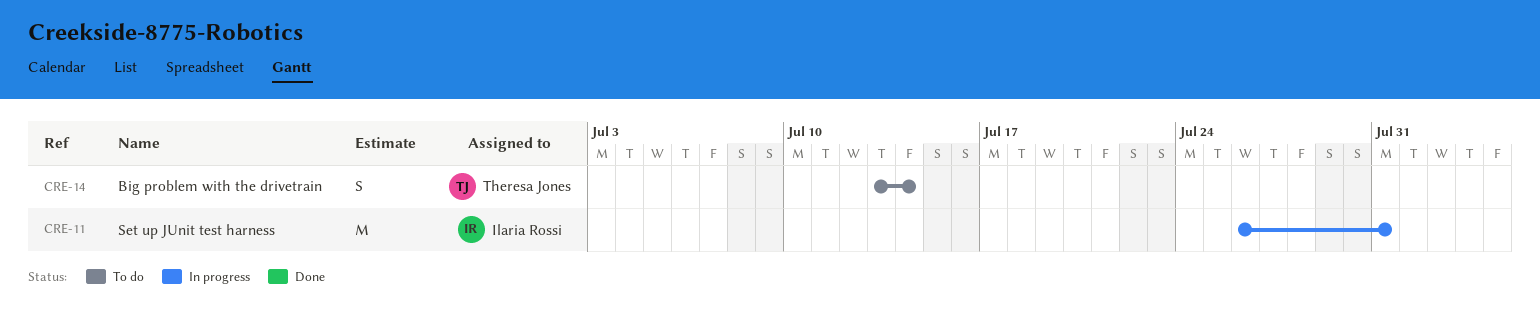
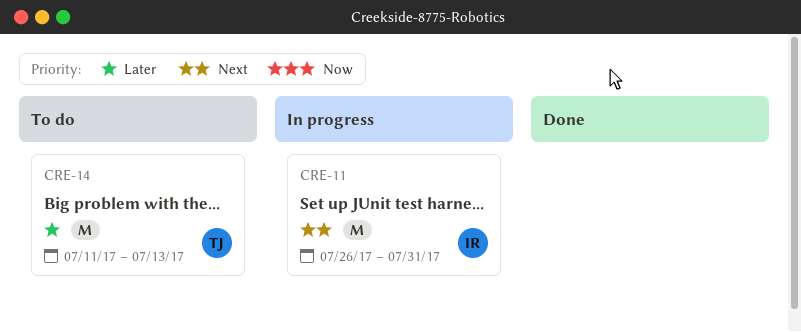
CRE-14, estimate: S -> M
CRE-14, start: Jul 13 -> Jul 11
CRE-14, due: Jul 14 -> Jul 13

